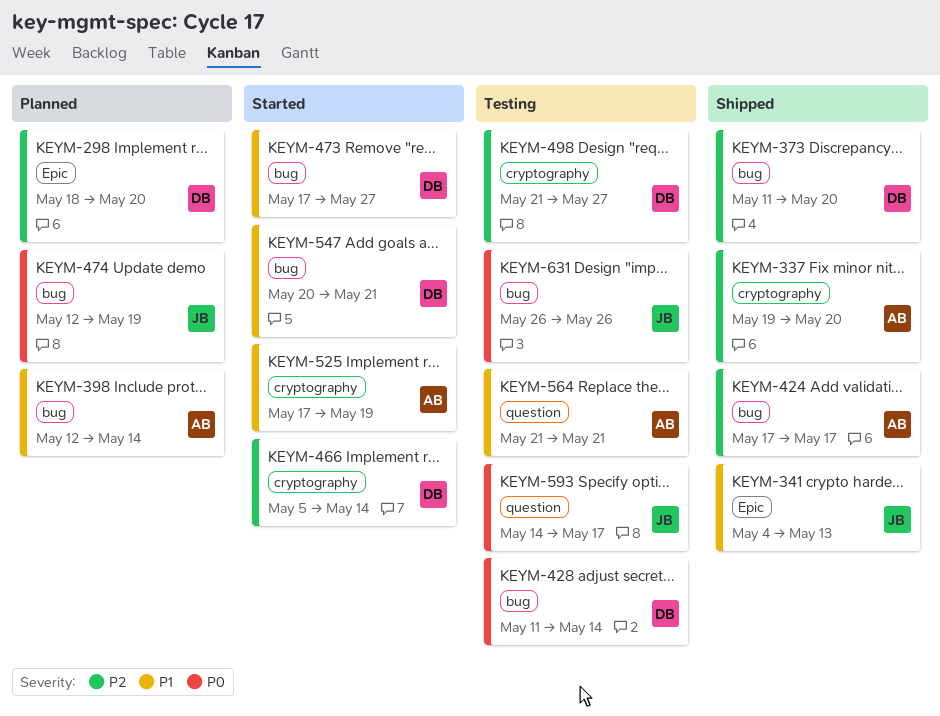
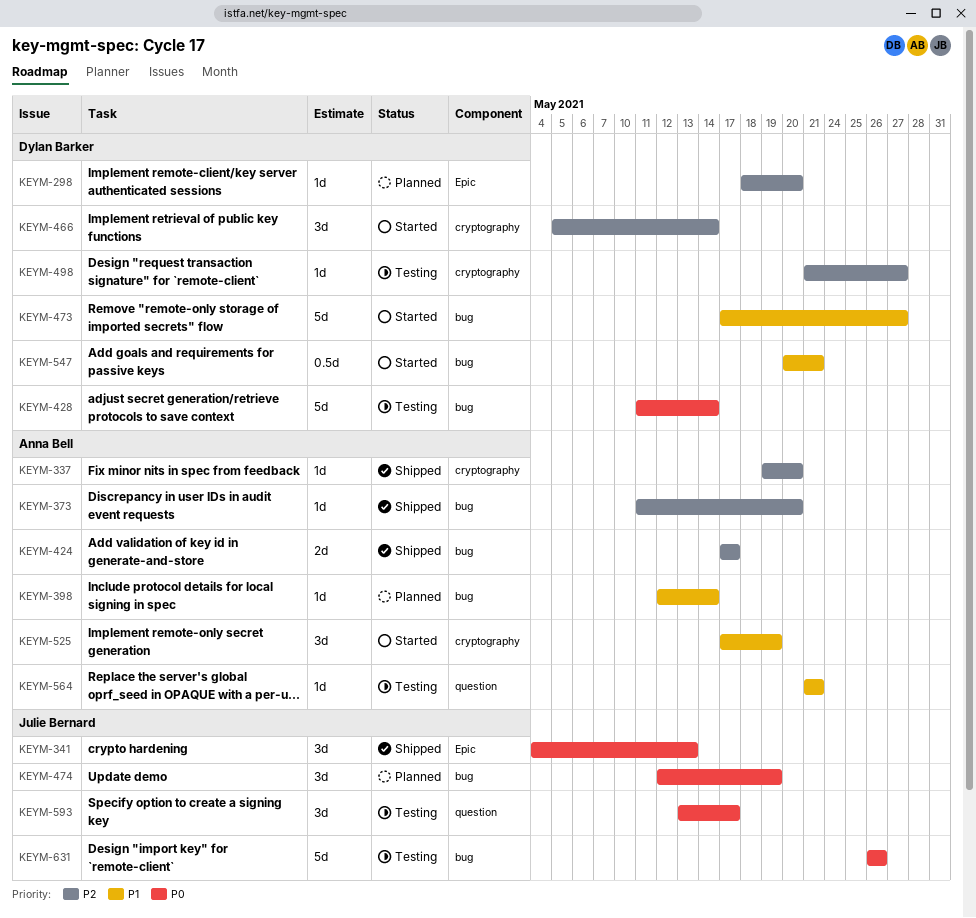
KEYM-341, priority: P1 -> P0
KEYM-373, owner: Dylan Barker -> Anna Bell
KEYM-593, start: May 14 -> May 13

